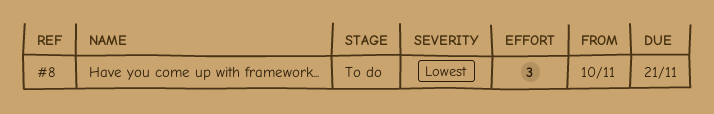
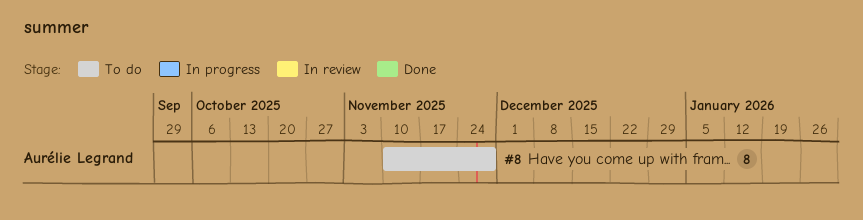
#8, estimate: 3 -> 8
#8, due: Nov 21 -> Nov 28

